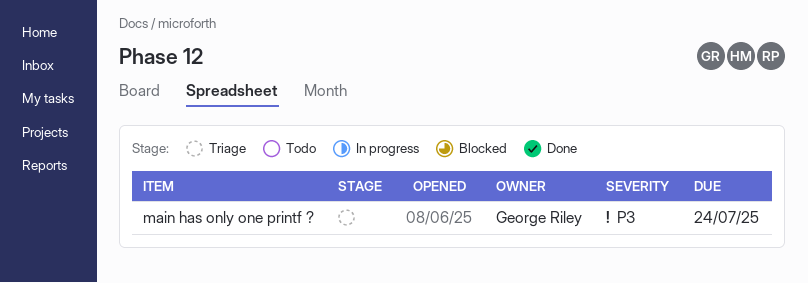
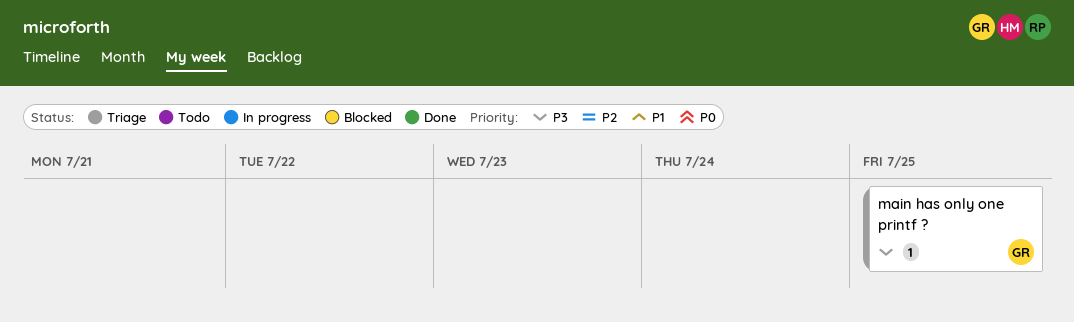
main has only one printf ?, due: Jul 24 -> Jul 25

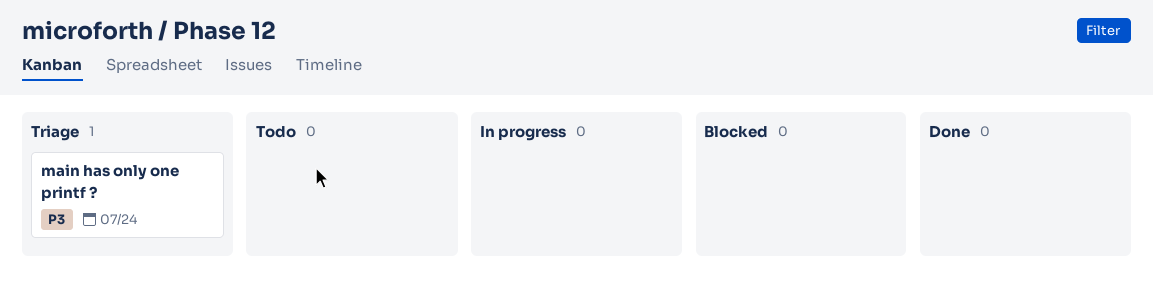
main has only one printf ?, due: Jul 25 -> Jul 24

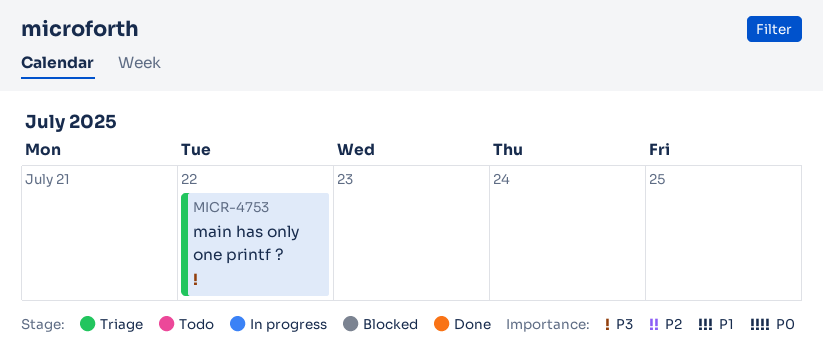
main has only one printf ?, due: Jul 24 -> Jul 22

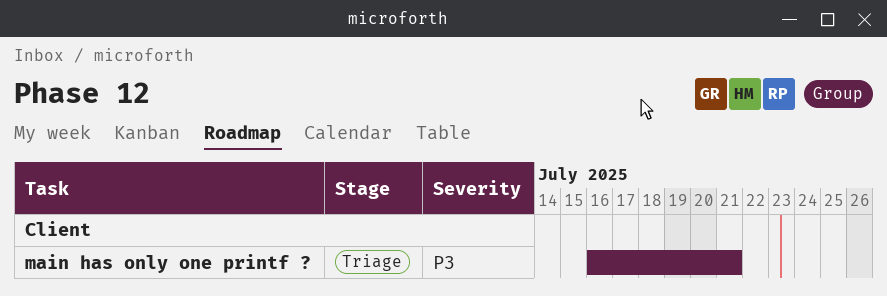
main has only one printf ?, due: Jul 22 -> Jul 21

